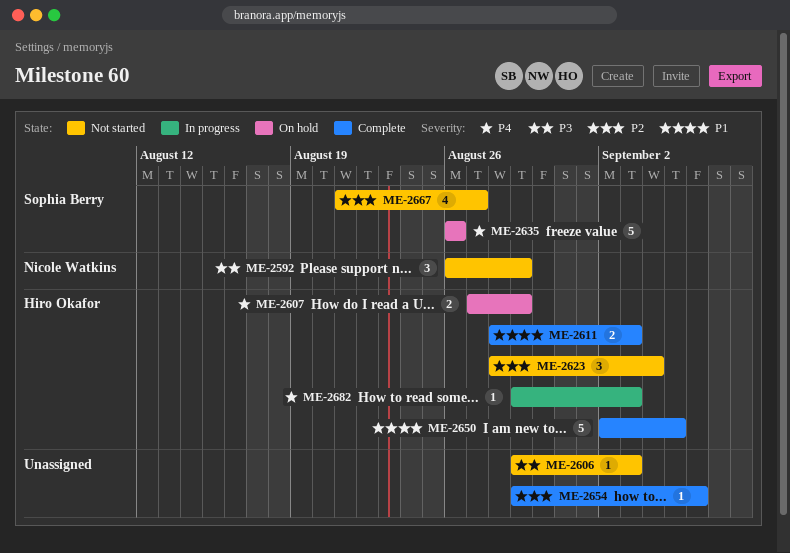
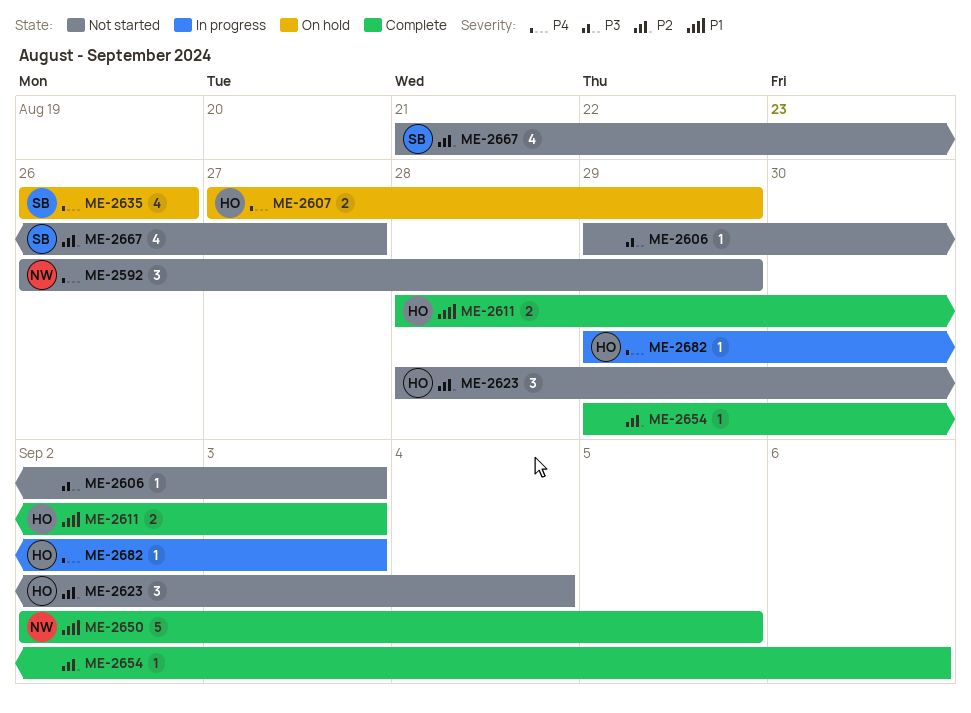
ME-2592, priority: P3 -> P4
ME-2635, estimate: 5 -> 4
ME-2650, owner: Hiro Okafor -> Nicole Watkins

